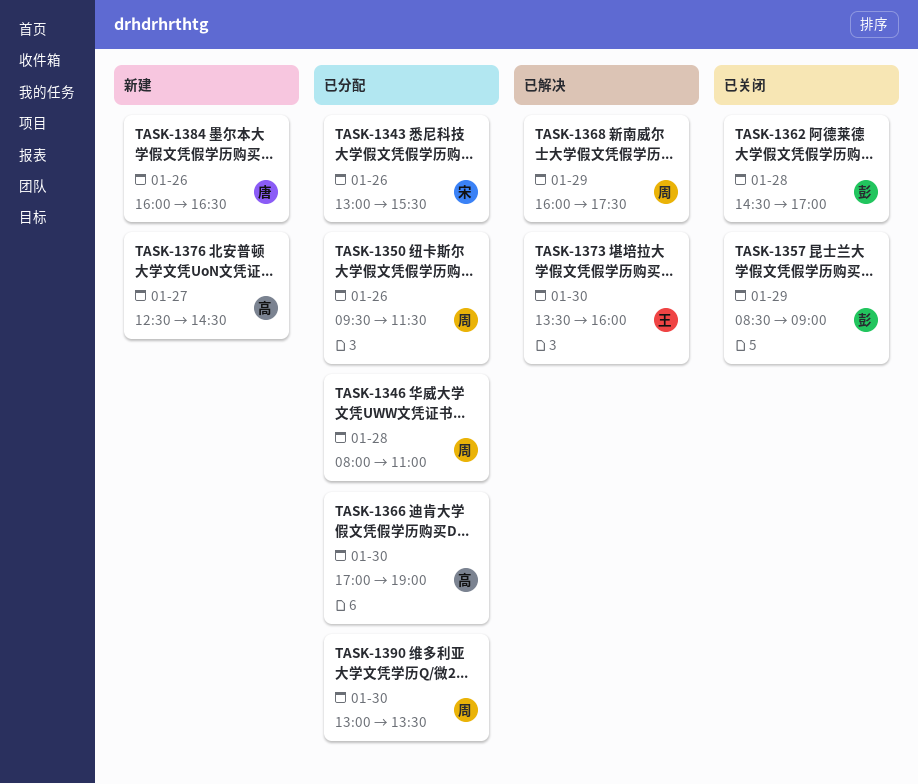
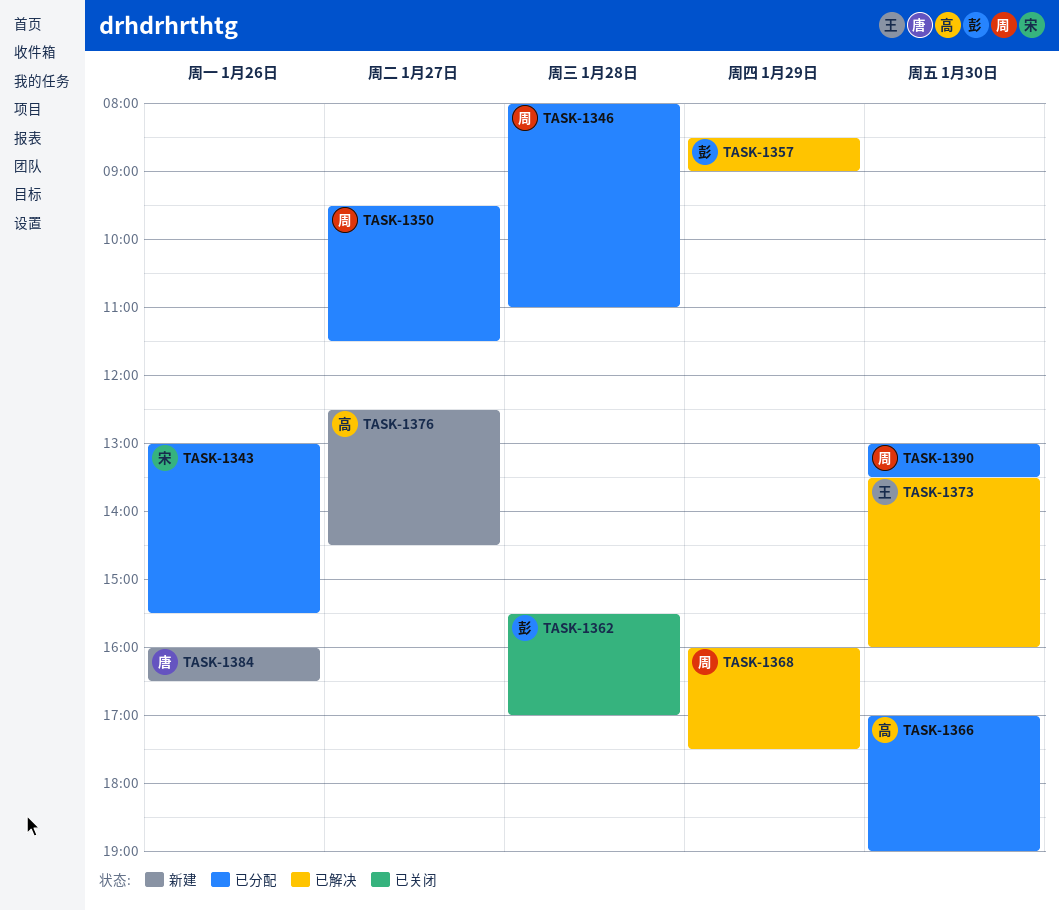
TASK-1350, day: Jan 26 -> Jan 27
TASK-1357, status: 已关闭 -> 已解决
TASK-1362, begins: 14:30 -> 15:30

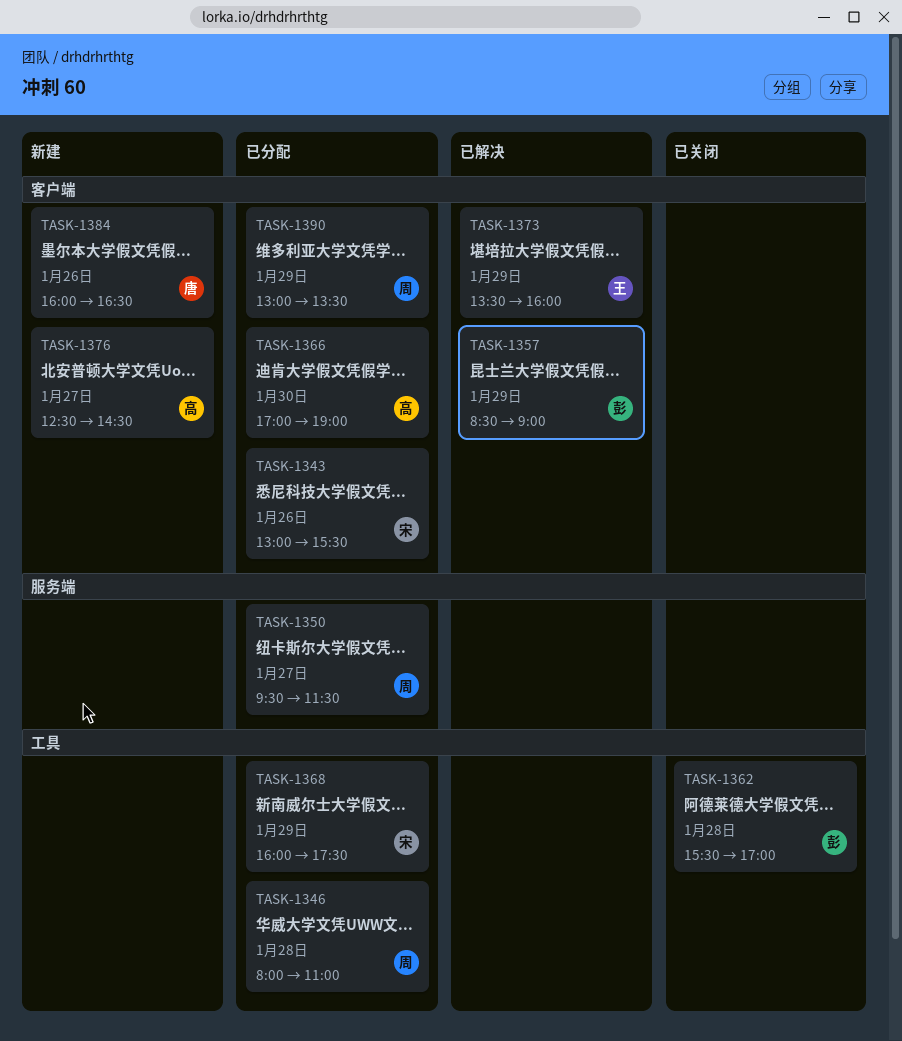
TASK-1368, status: 已解决 -> 已分配
TASK-1368, owner: 周 -> 宋
TASK-1373, day: Jan 30 -> Jan 29
TASK-1390, day: Jan 30 -> Jan 29

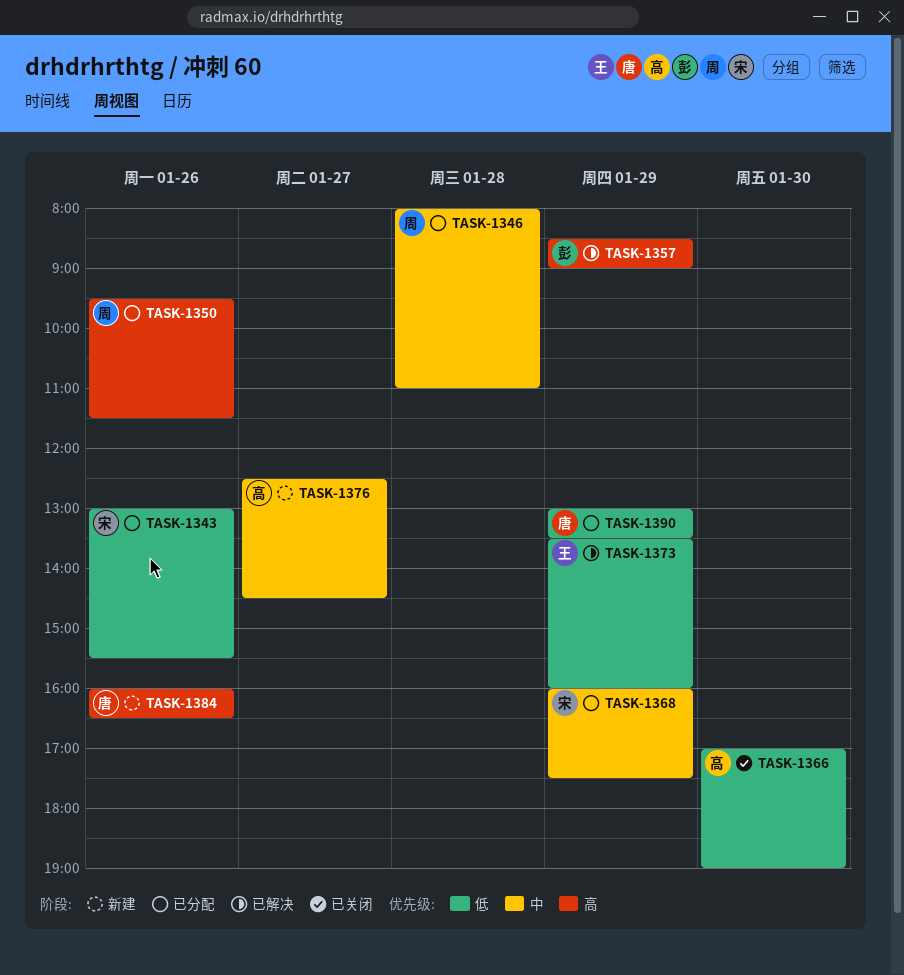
TASK-1350, day: Jan 27 -> Jan 26
TASK-1362: present -> none
TASK-1366, status: 已分配 -> 已关闭
TASK-1390, owner: 周 -> 唐

